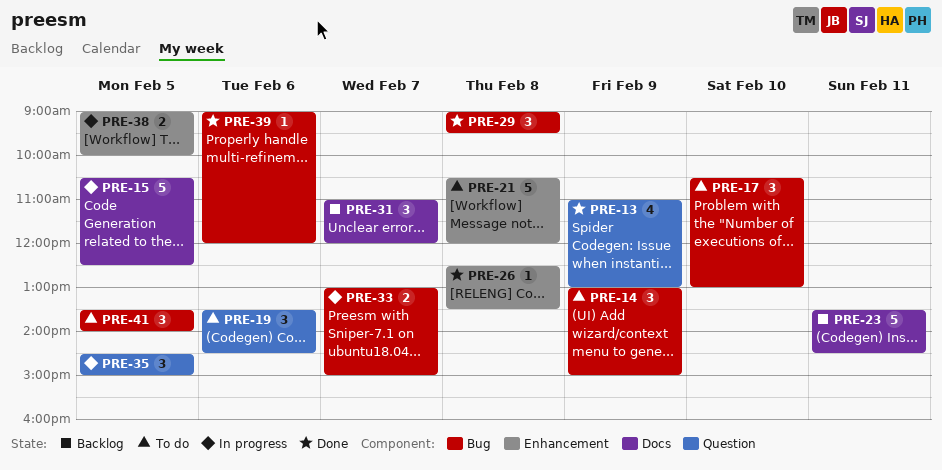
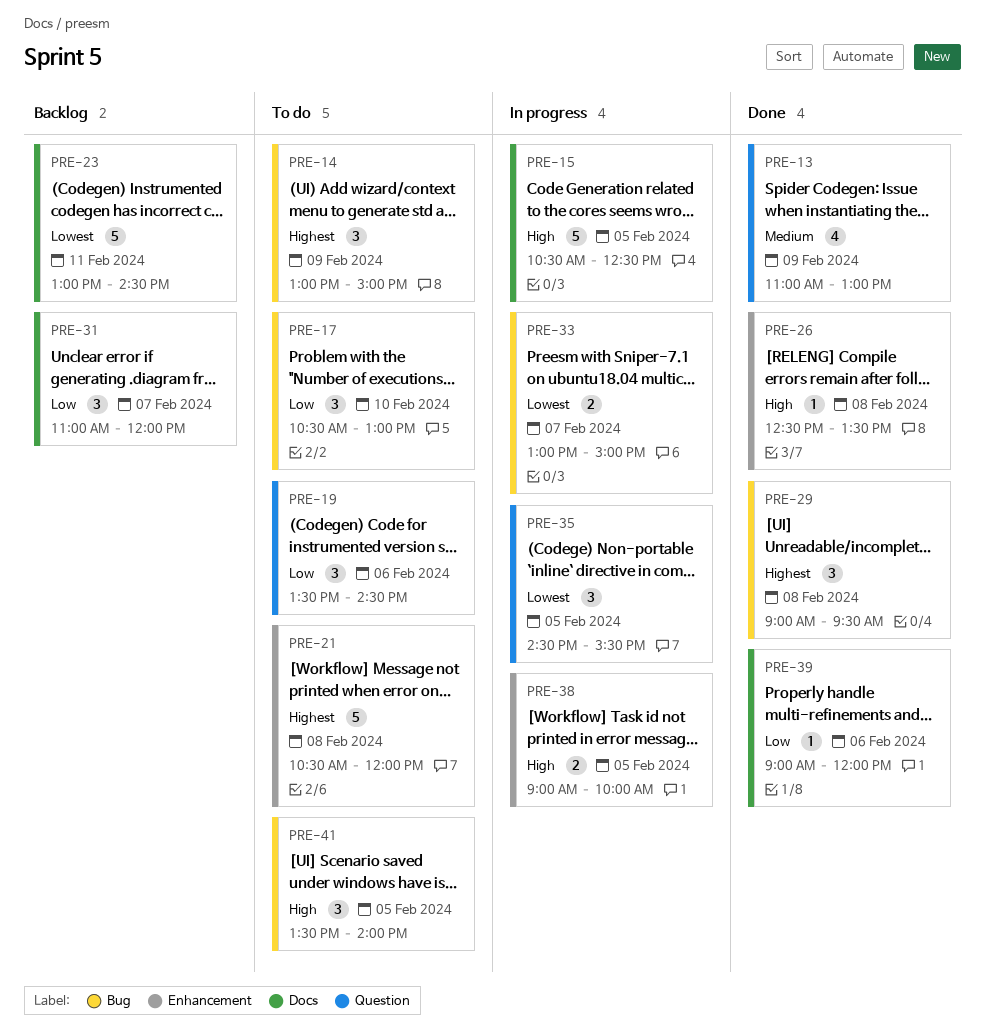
PRE-23, begins: 13:30 -> 13:00
PRE-35, ends: 15:00 -> 15:30
PRE-39, label: Bug -> Docs

